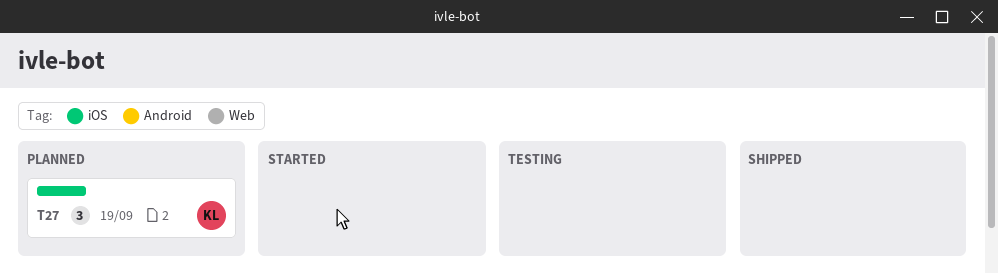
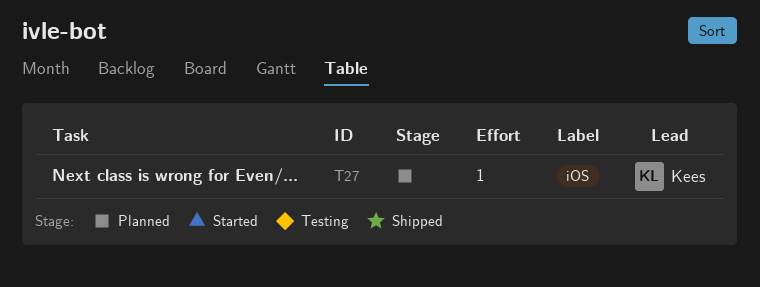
T27, estimate: 3 -> 1

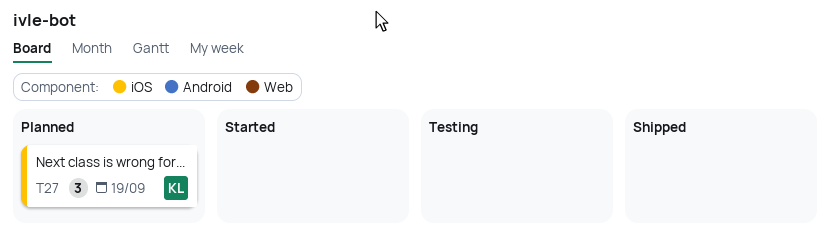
T27, estimate: 1 -> 3

